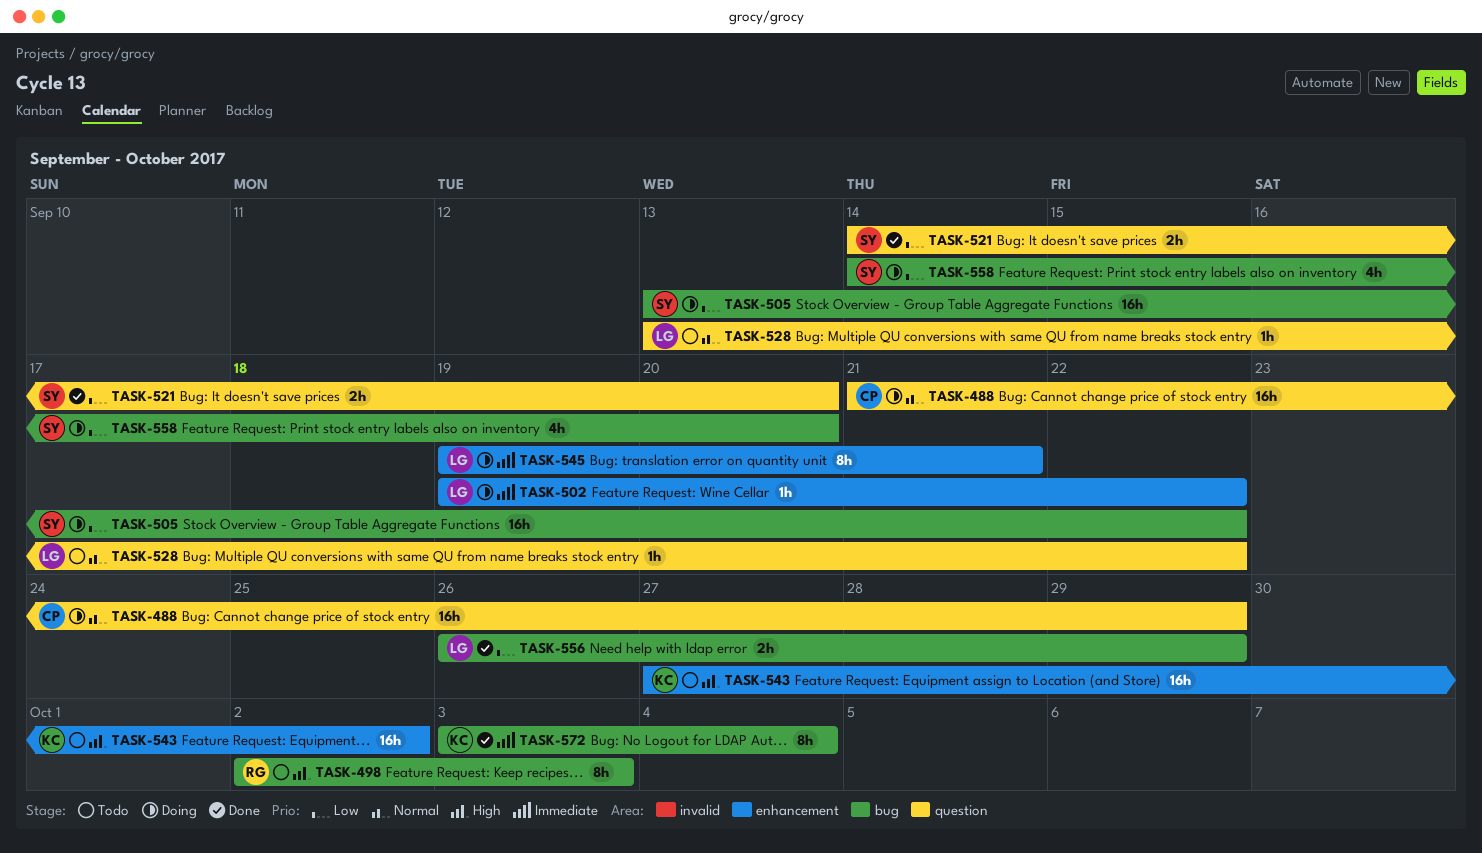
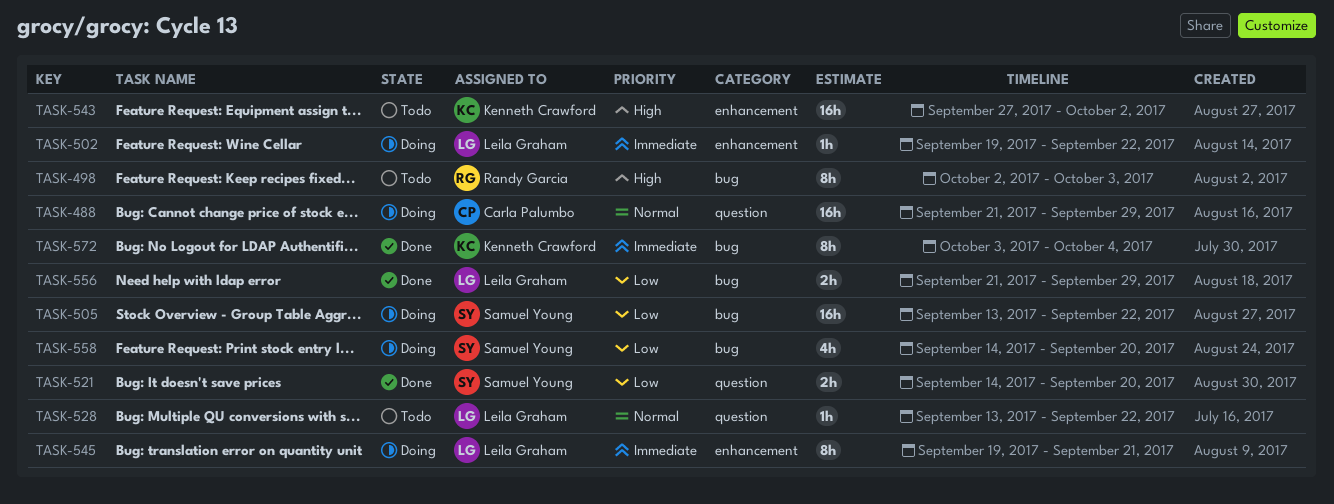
TASK-556, start: Sep 26 -> Sep 21

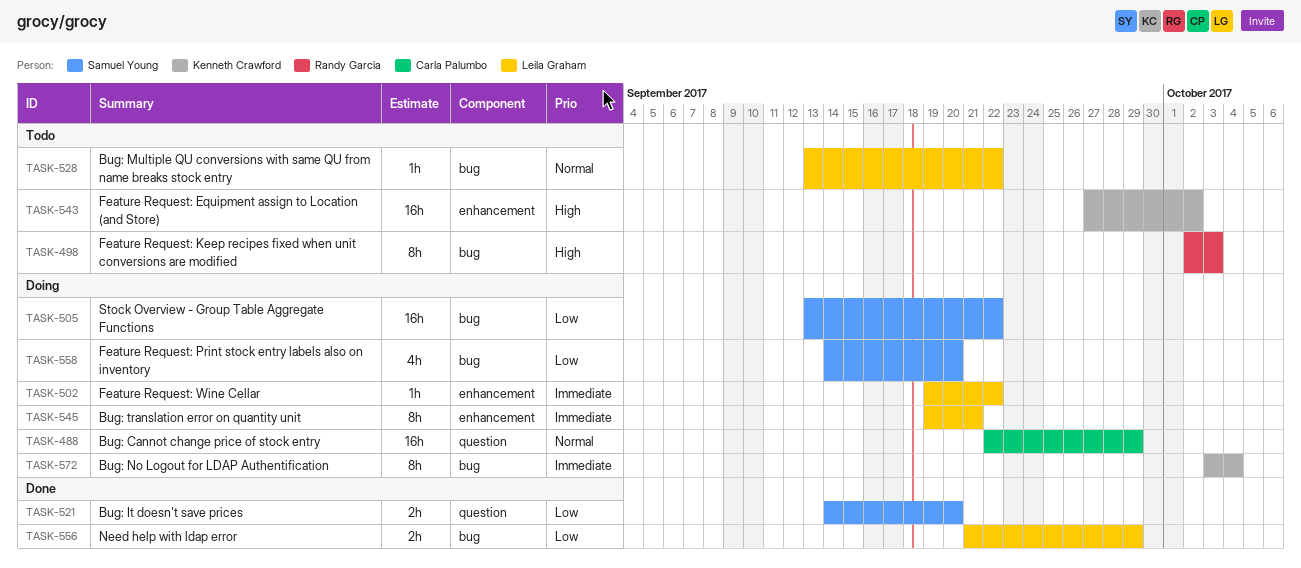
TASK-488, start: Sep 21 -> Sep 22
TASK-528, label: question -> bug
TASK-572, status: Done -> Doing

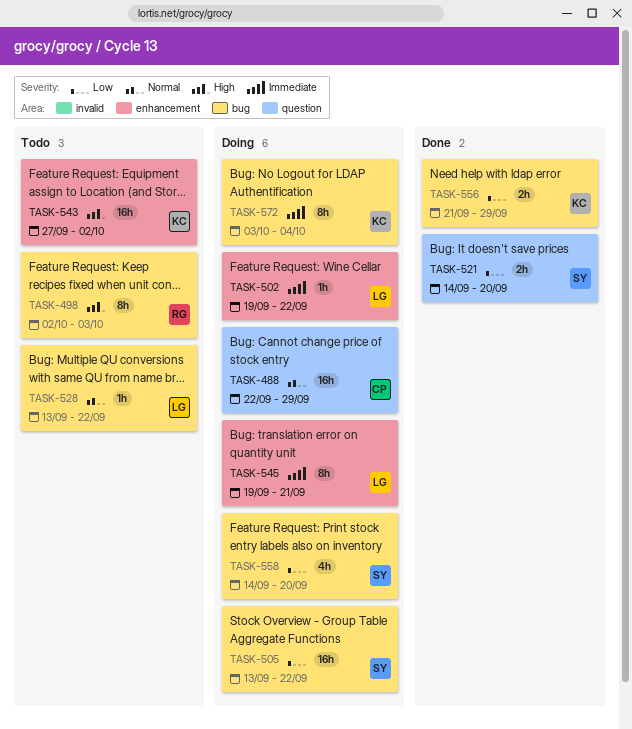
TASK-556, owner: Leila Graham -> Kenneth Crawford

